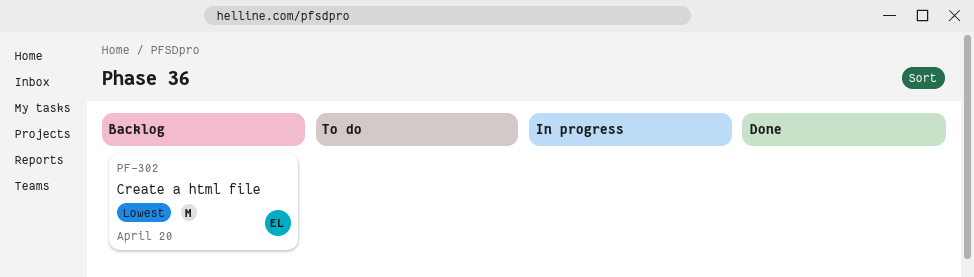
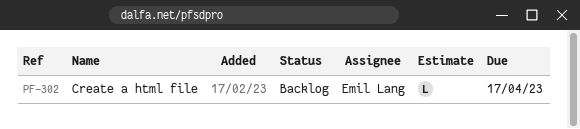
PF-302, estimate: M -> L
PF-302, due: Apr 20 -> Apr 17

